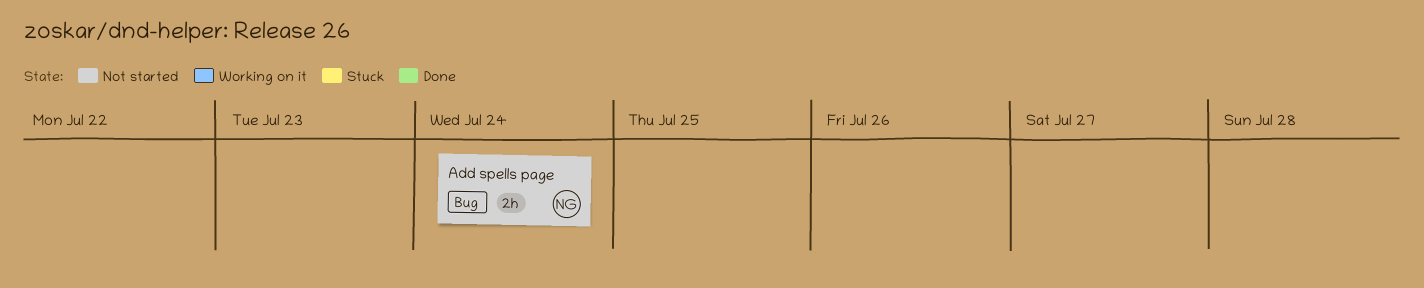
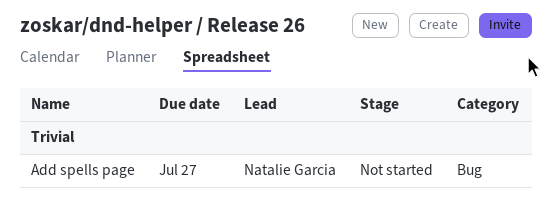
Add spells page, due: Jul 24 -> Jul 27

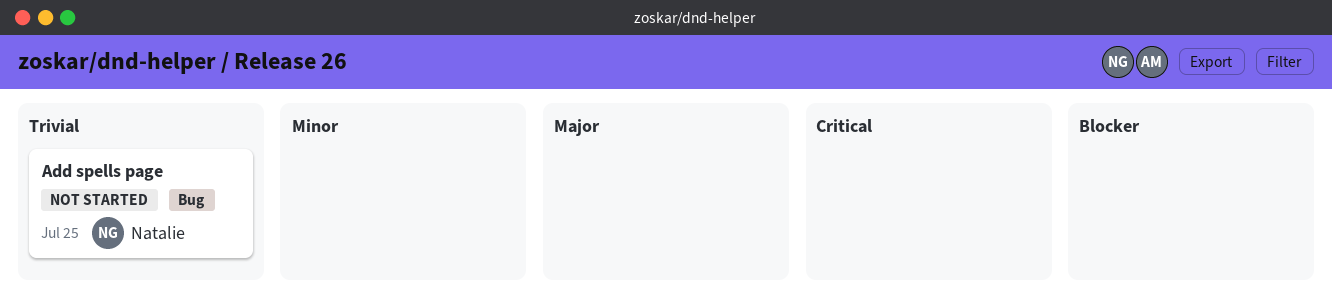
Add spells page, due: Jul 27 -> Jul 25

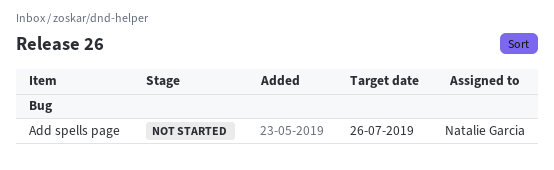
Add spells page, due: Jul 25 -> Jul 26

